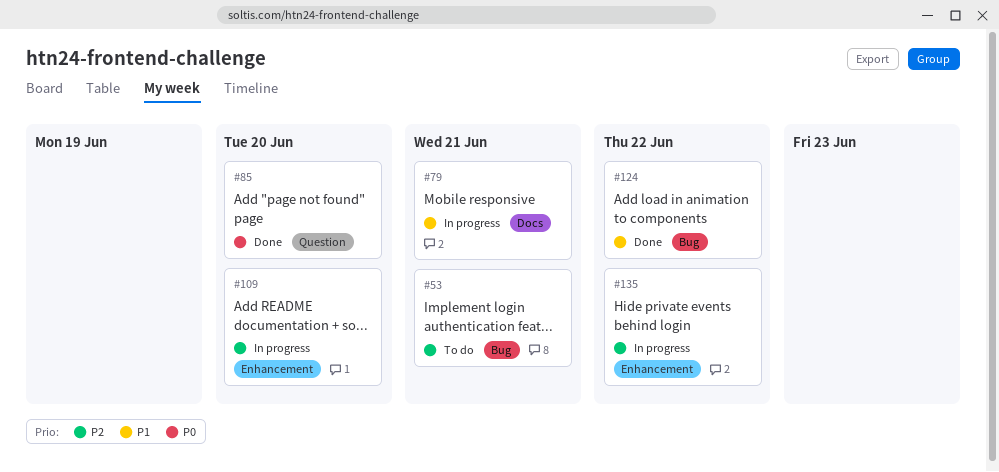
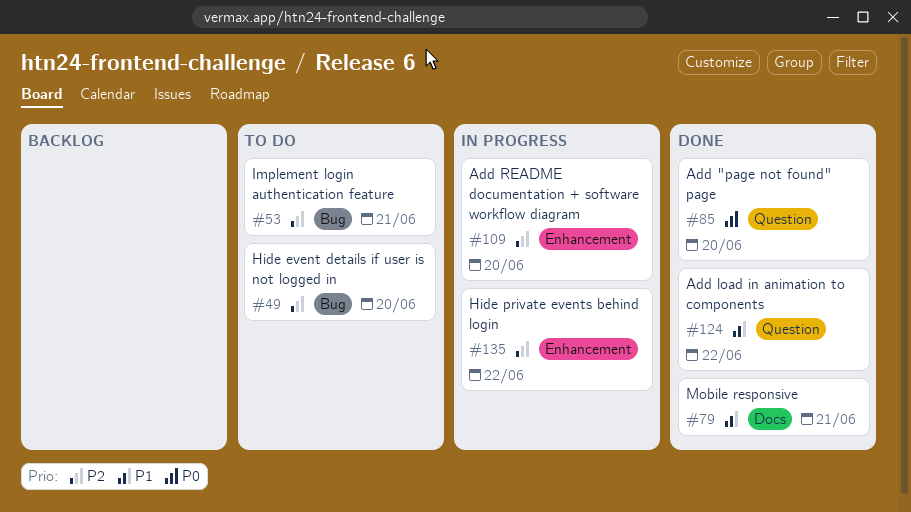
#49: none -> present
#79, status: In progress -> Done
#124, label: Bug -> Question

